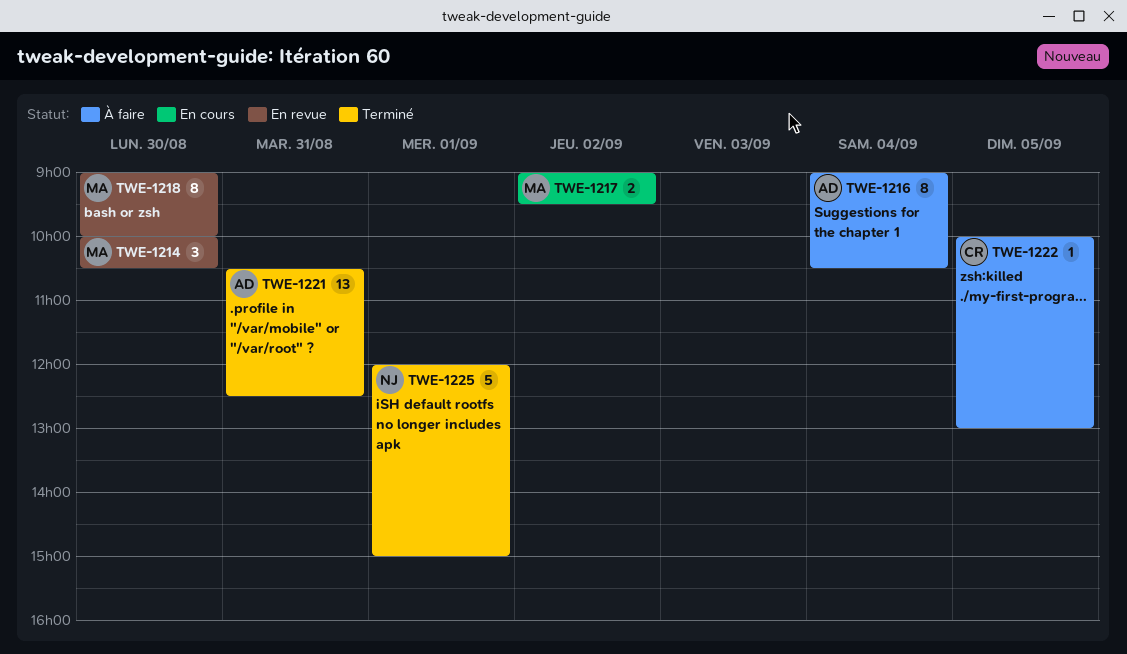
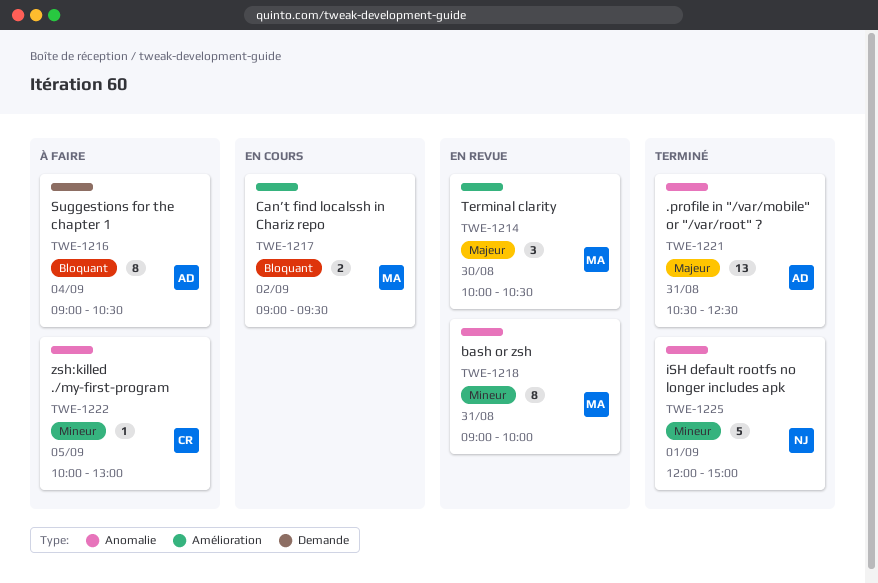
TWE-1218, day: Aug 30 -> Aug 31

